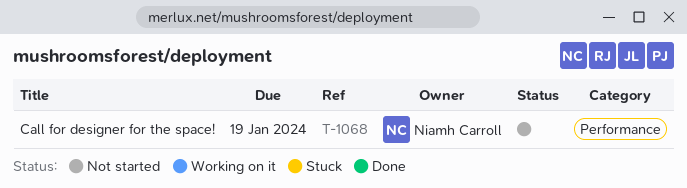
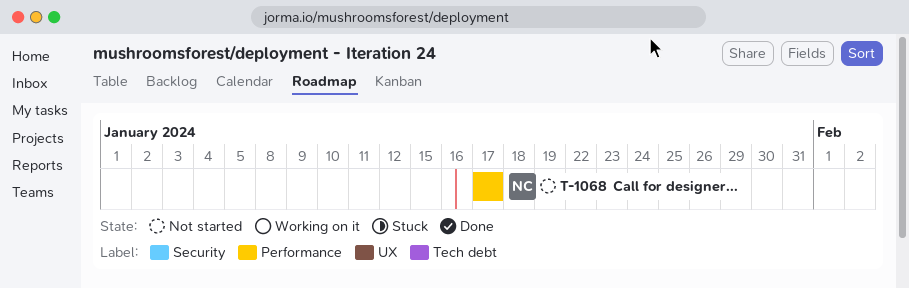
T-1068, due: Jan 19 -> Jan 17

